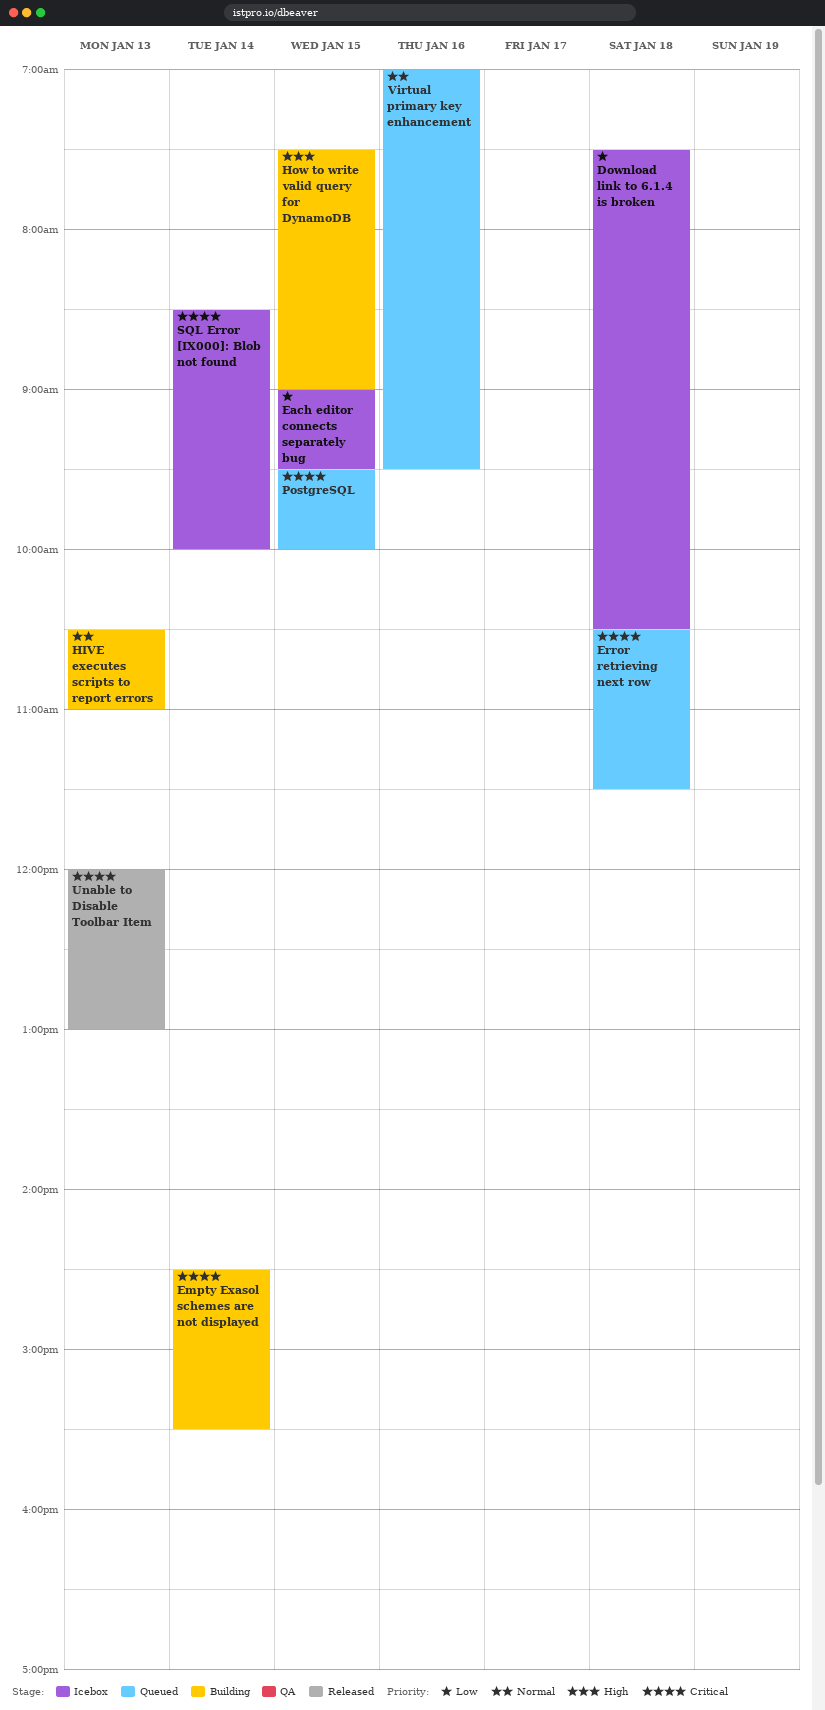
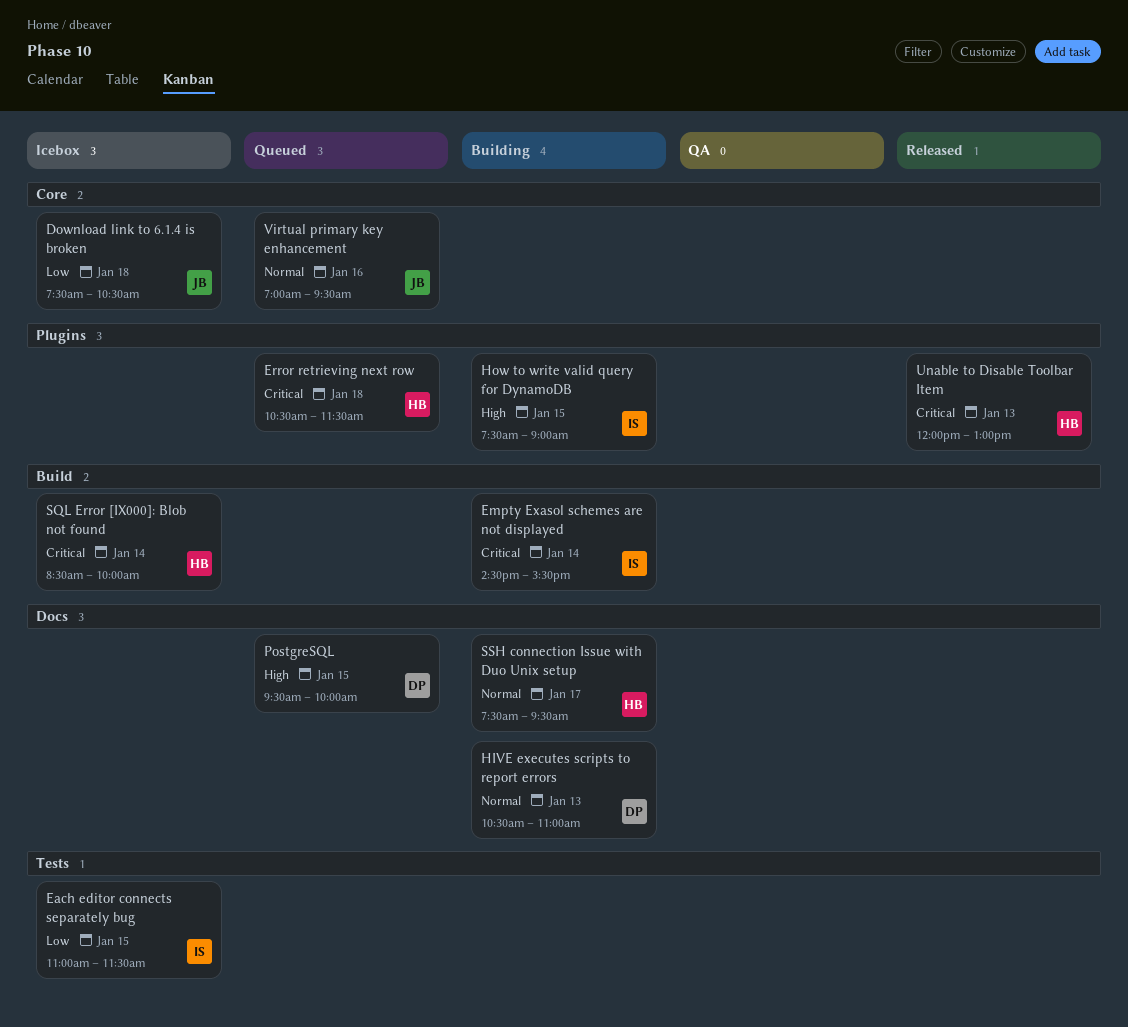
Each editor connects separately bug, begins: 09:00 -> 11:00
Each editor connects separately bug, ends: 09:30 -> 11:30
PostgreSQL, priority: Critical -> High
SSH connection Issue with Duo Unix setup: none -> present

